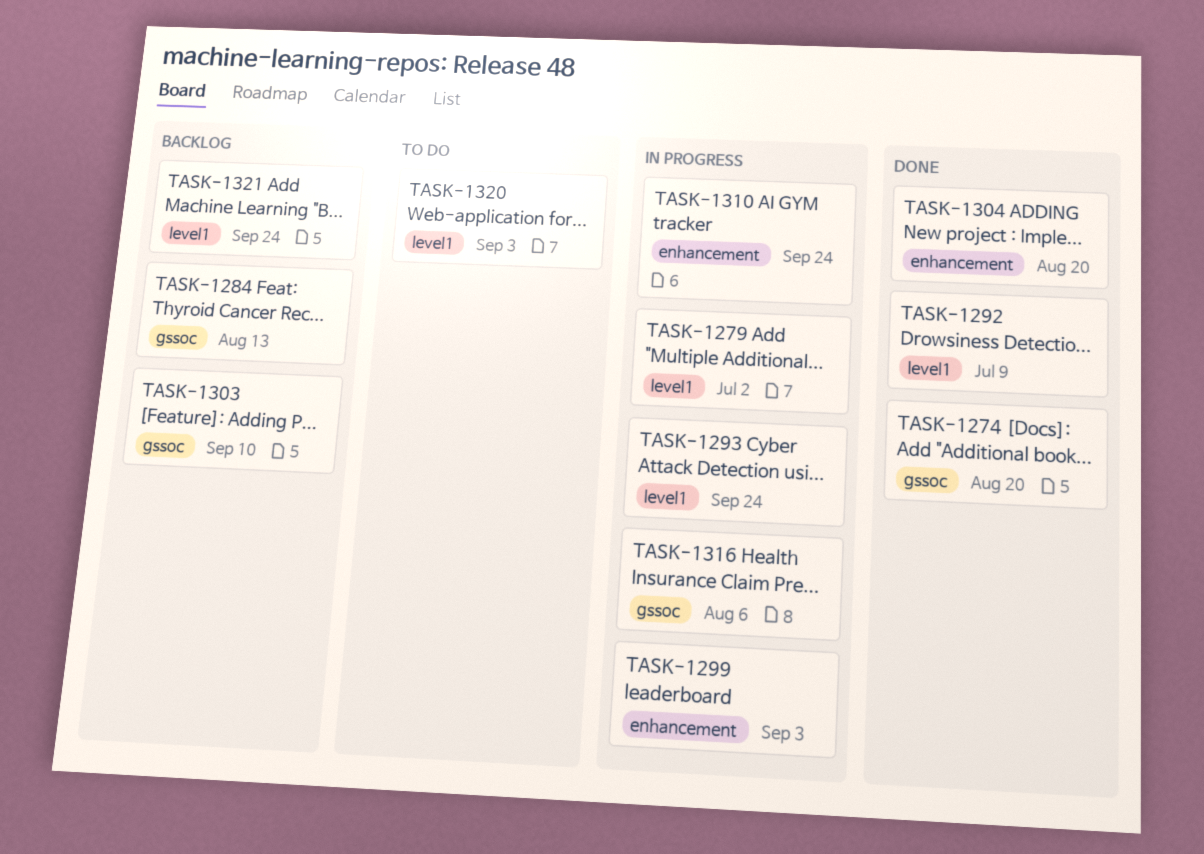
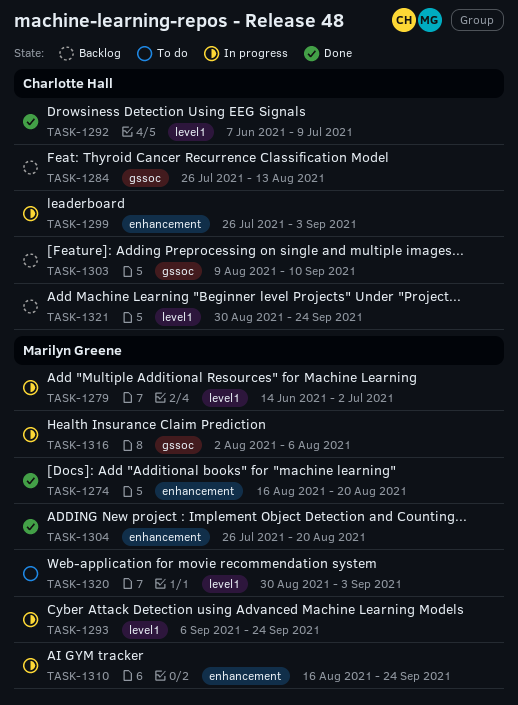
TASK-1274, label: gssoc -> enhancement

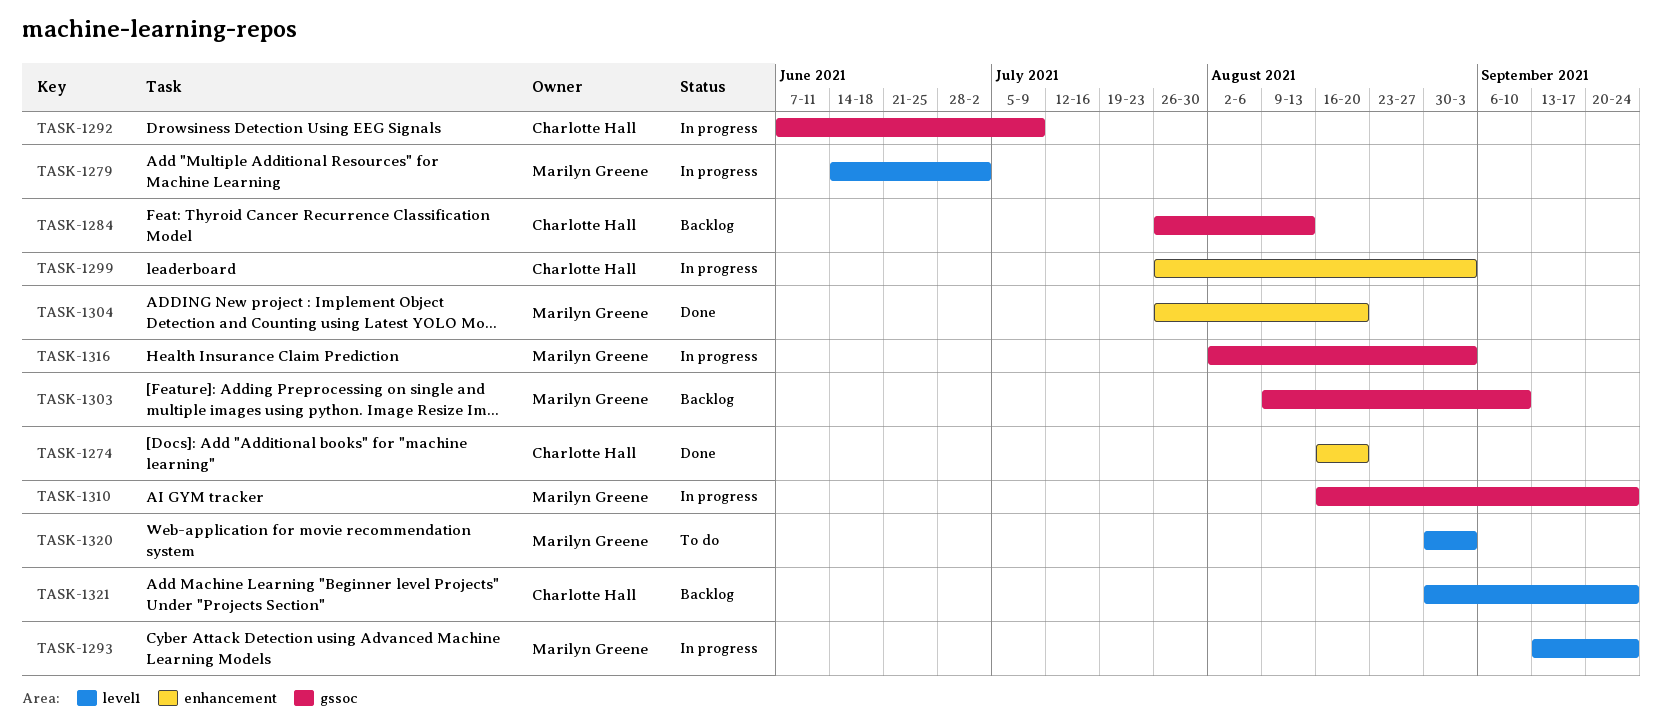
TASK-1274, owner: Marilyn Greene -> Charlotte Hall
TASK-1292, status: Done -> In progress
TASK-1292, label: level1 -> gssoc
TASK-1293, start: Sep 6 -> Sep 13
TASK-1303, owner: Charlotte Hall -> Marilyn Greene
TASK-1310, label: enhancement -> gssoc
TASK-1316, due: Aug 6 -> Sep 3

